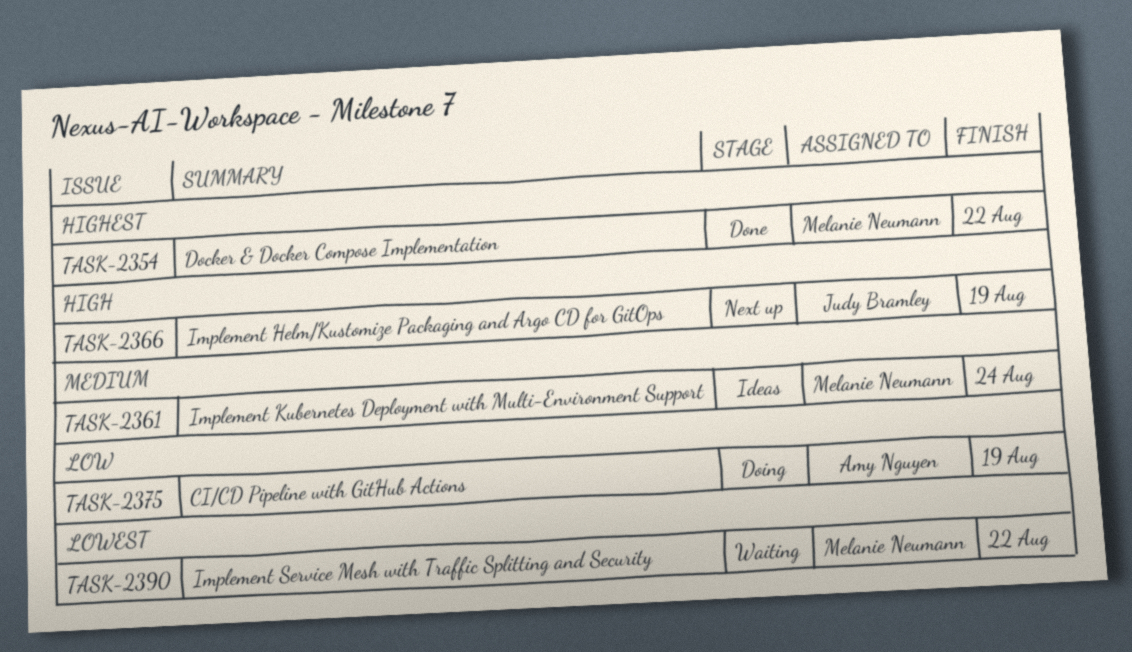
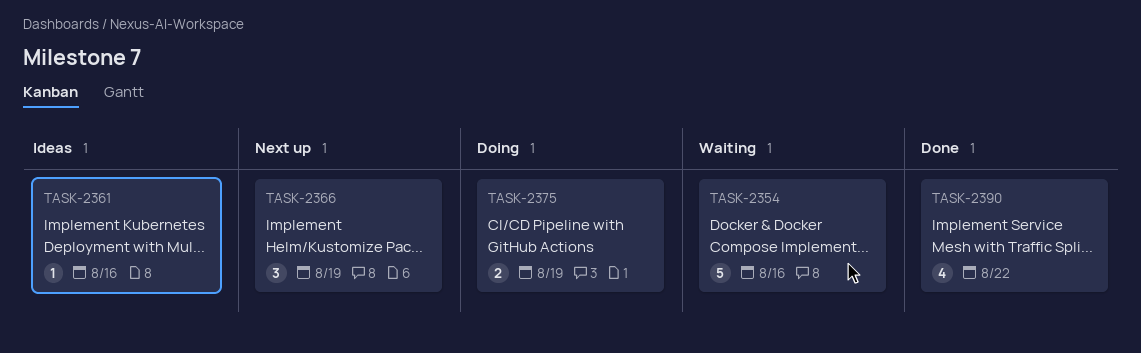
TASK-2354, status: Done -> Waiting
TASK-2354, due: Aug 22 -> Aug 16
TASK-2361, due: Aug 24 -> Aug 16
TASK-2390, status: Waiting -> Done

